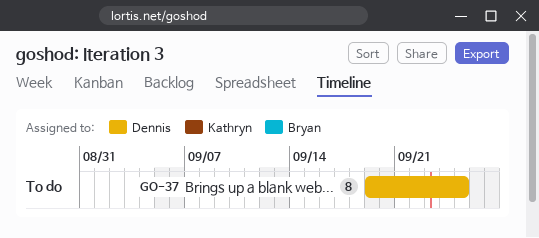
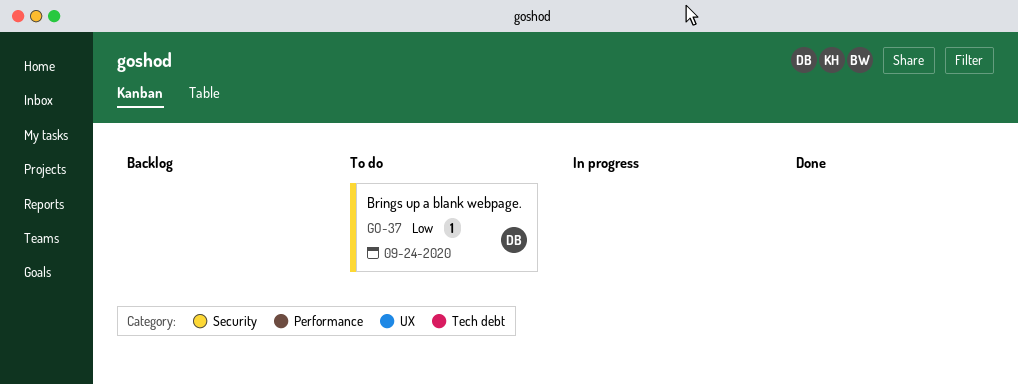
GO-37, estimate: 8 -> 1
GO-37, due: Sep 25 -> Sep 24

